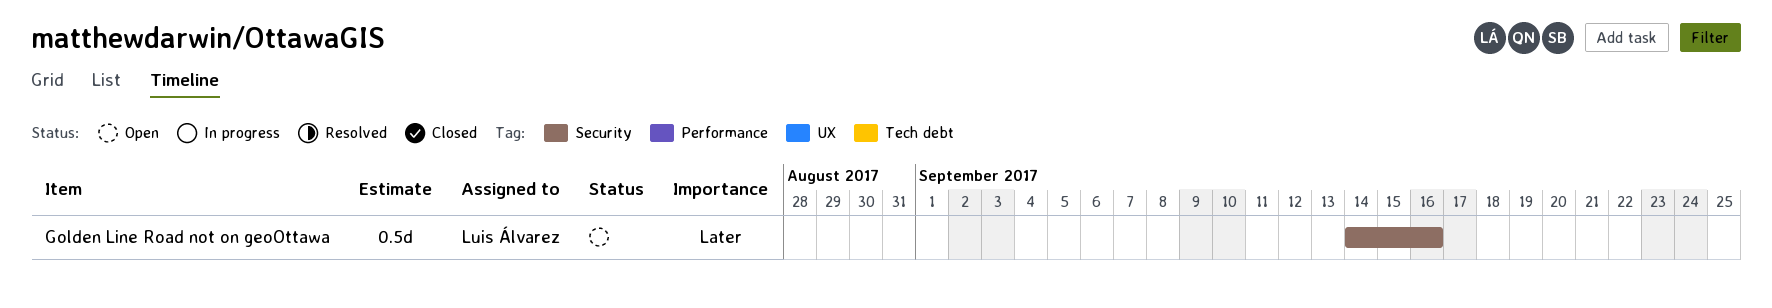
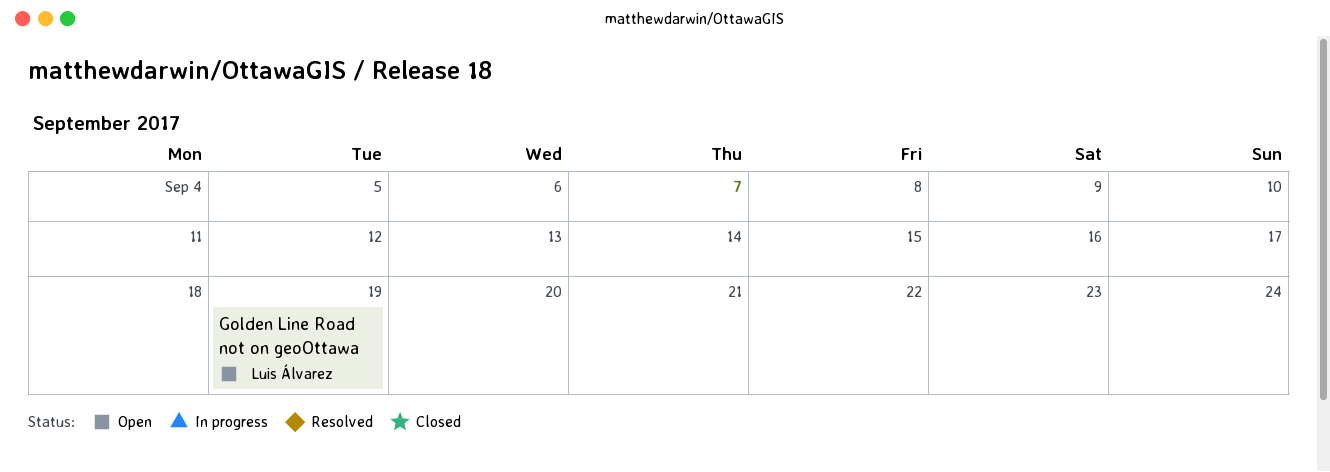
Golden Line Road not on geoOttawa, due: Sep 16 -> Sep 19

